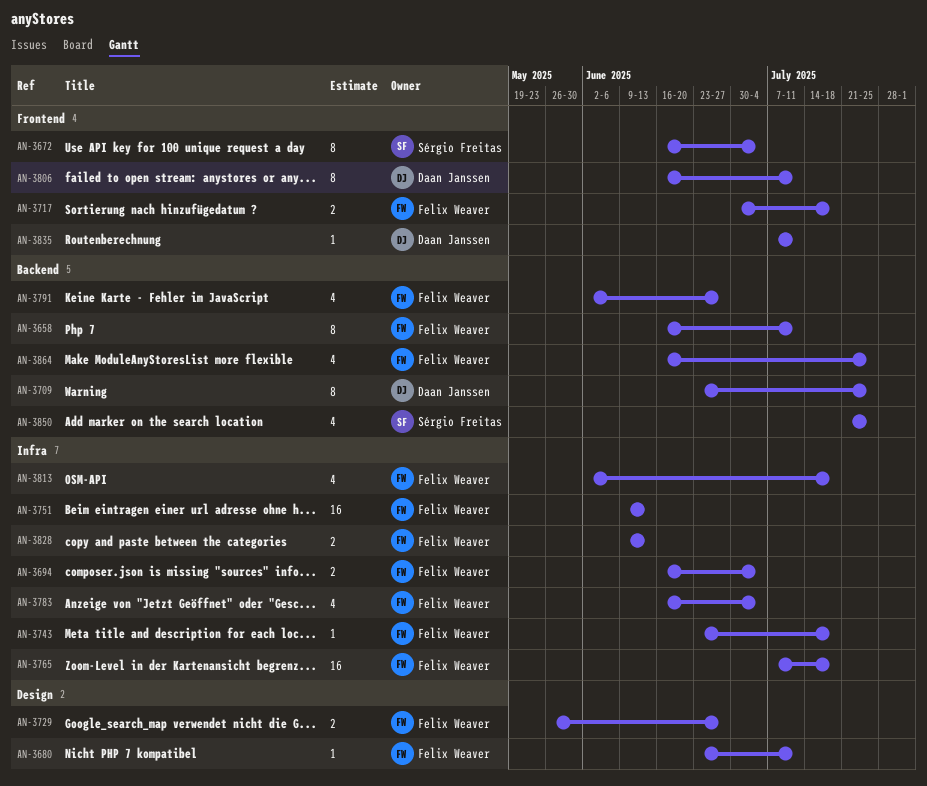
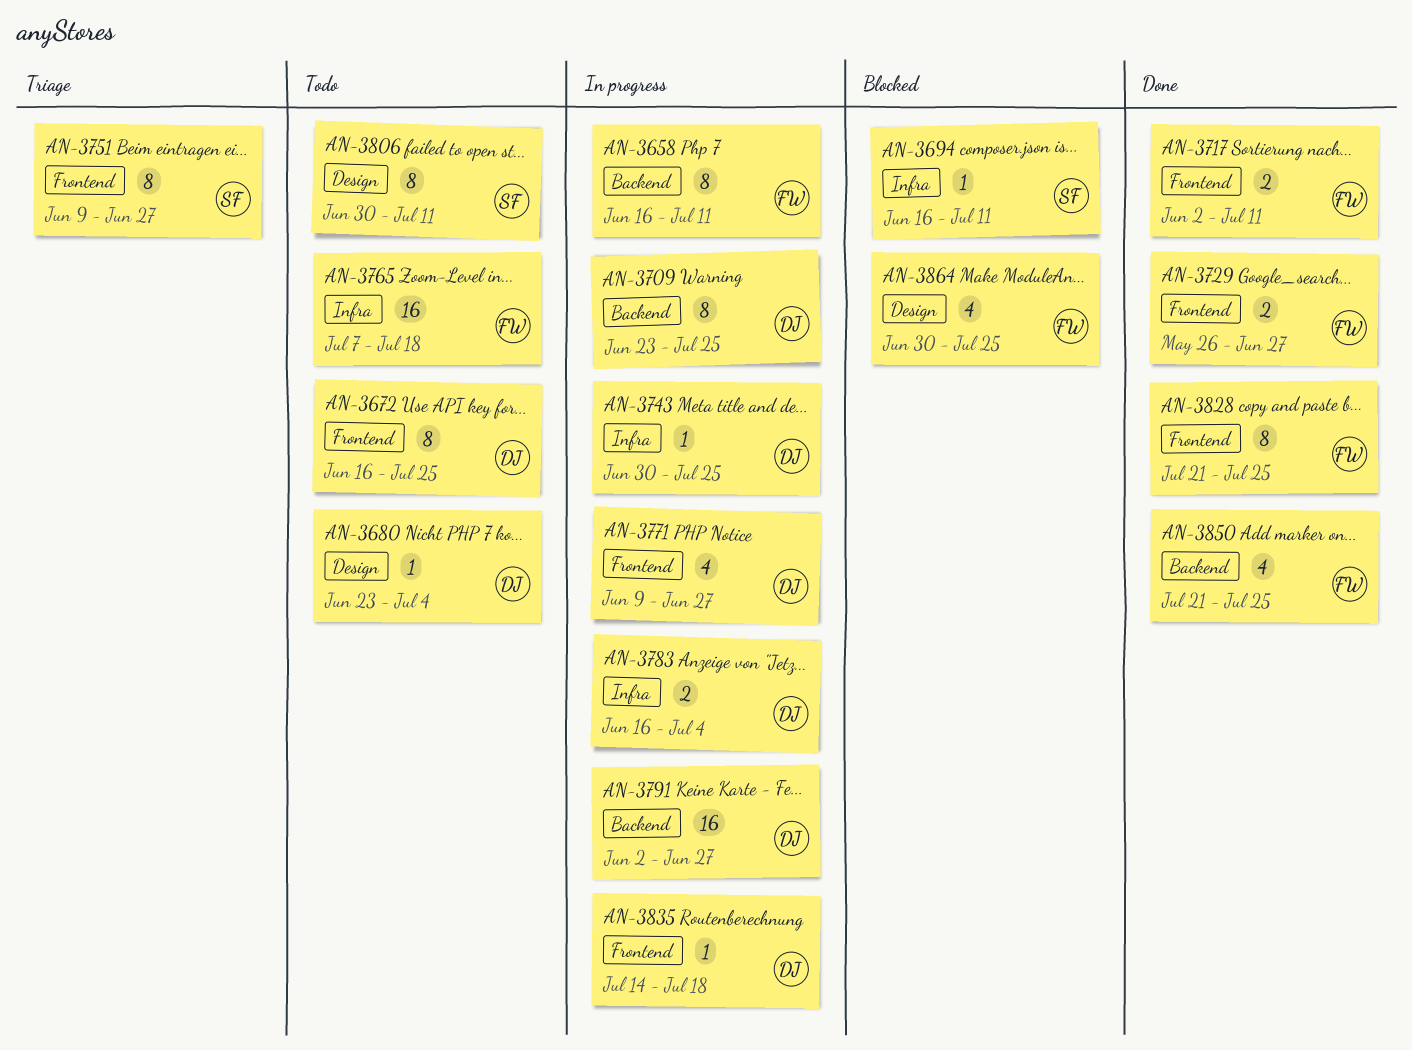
AN-3672, owner: Sérgio Freitas -> Daan Janssen
AN-3672, due: Jul 4 -> Jul 25
AN-3680, owner: Felix Weaver -> Daan Janssen
AN-3680, due: Jul 11 -> Jul 4
AN-3694, owner: Felix Weaver -> Sérgio Freitas
AN-3694, estimate: 2 -> 1
AN-3694, due: Jul 4 -> Jul 11
AN-3717, start: Jun 30 -> Jun 2
AN-3717, due: Jul 18 -> Jul 11
AN-3729, label: Design -> Frontend
AN-3743, owner: Felix Weaver -> Daan Janssen
AN-3743, start: Jun 23 -> Jun 30
AN-3743, due: Jul 18 -> Jul 25
AN-3751, owner: Felix Weaver -> Sérgio Freitas
AN-3751, label: Infra -> Frontend
AN-3751, estimate: 16 -> 8
AN-3751, due: Jun 13 -> Jun 27
AN-3771: none -> present
AN-3783, owner: Felix Weaver -> Daan Janssen
AN-3783, estimate: 4 -> 2
AN-3791, owner: Felix Weaver -> Daan Janssen
AN-3791, estimate: 4 -> 16
AN-3806, owner: Daan Janssen -> Sérgio Freitas
AN-3806, label: Frontend -> Design
AN-3806, start: Jun 16 -> Jun 30
AN-3813: present -> none
AN-3828, label: Infra -> Frontend
AN-3828, estimate: 2 -> 8
AN-3828, start: Jun 9 -> Jul 21
AN-3828, due: Jun 13 -> Jul 25
AN-3835, start: Jul 7 -> Jul 14
AN-3835, due: Jul 11 -> Jul 18
AN-3850, owner: Sérgio Freitas -> Felix Weaver
AN-3864, label: Backend -> Design
AN-3864, start: Jun 16 -> Jun 30

